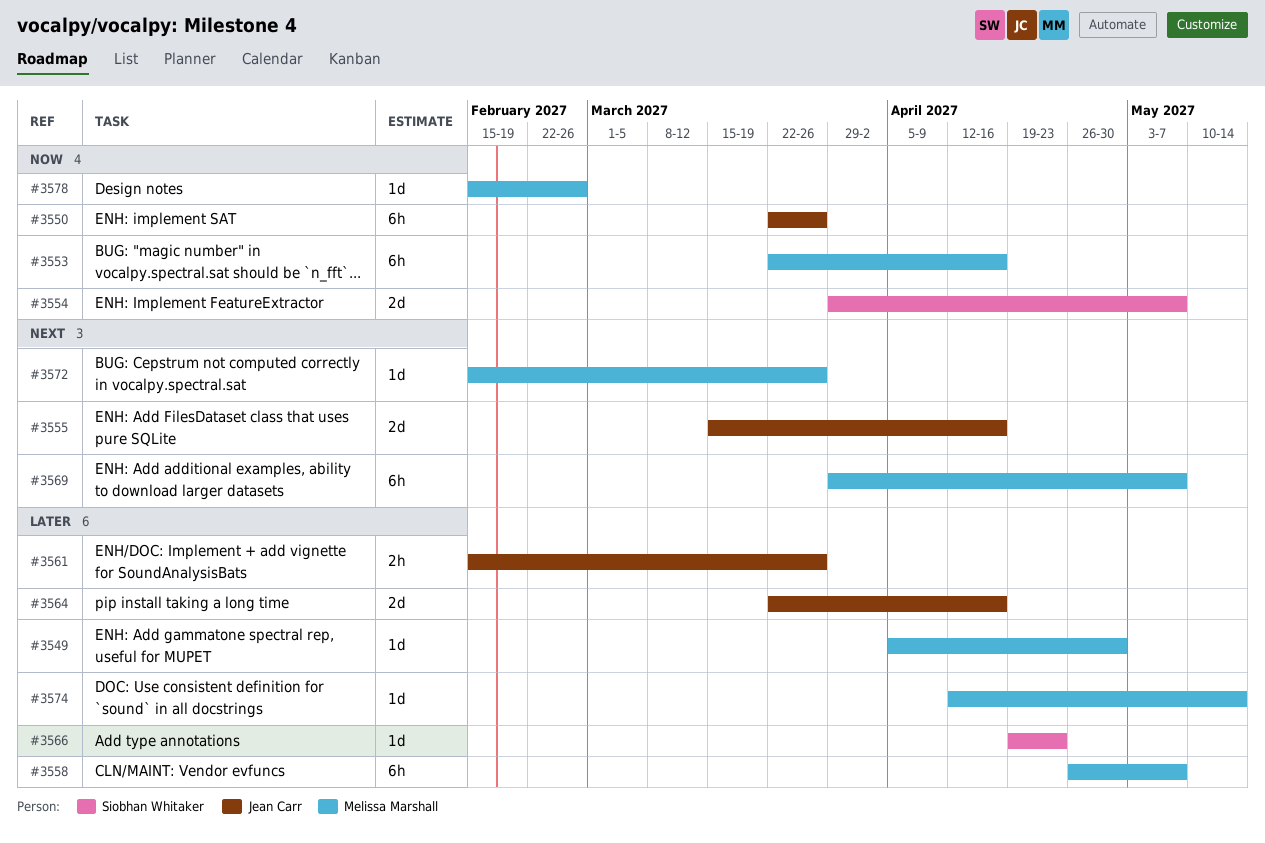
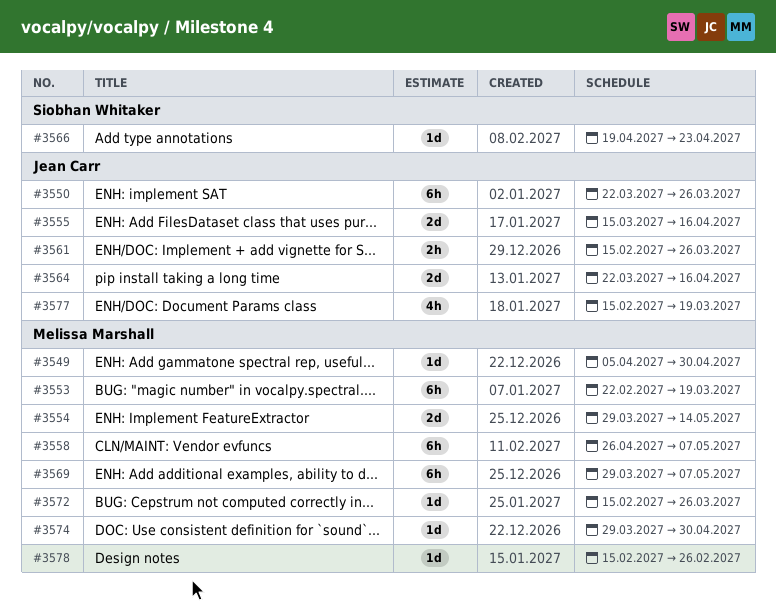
#3553, start: Mar 22 -> Feb 22
#3553, due: Apr 16 -> Mar 19
#3554, owner: Siobhan Whitaker -> Melissa Marshall
#3554, due: May 7 -> May 14
#3574, start: Apr 12 -> Mar 29
#3574, due: May 14 -> Apr 30
#3577: none -> present

